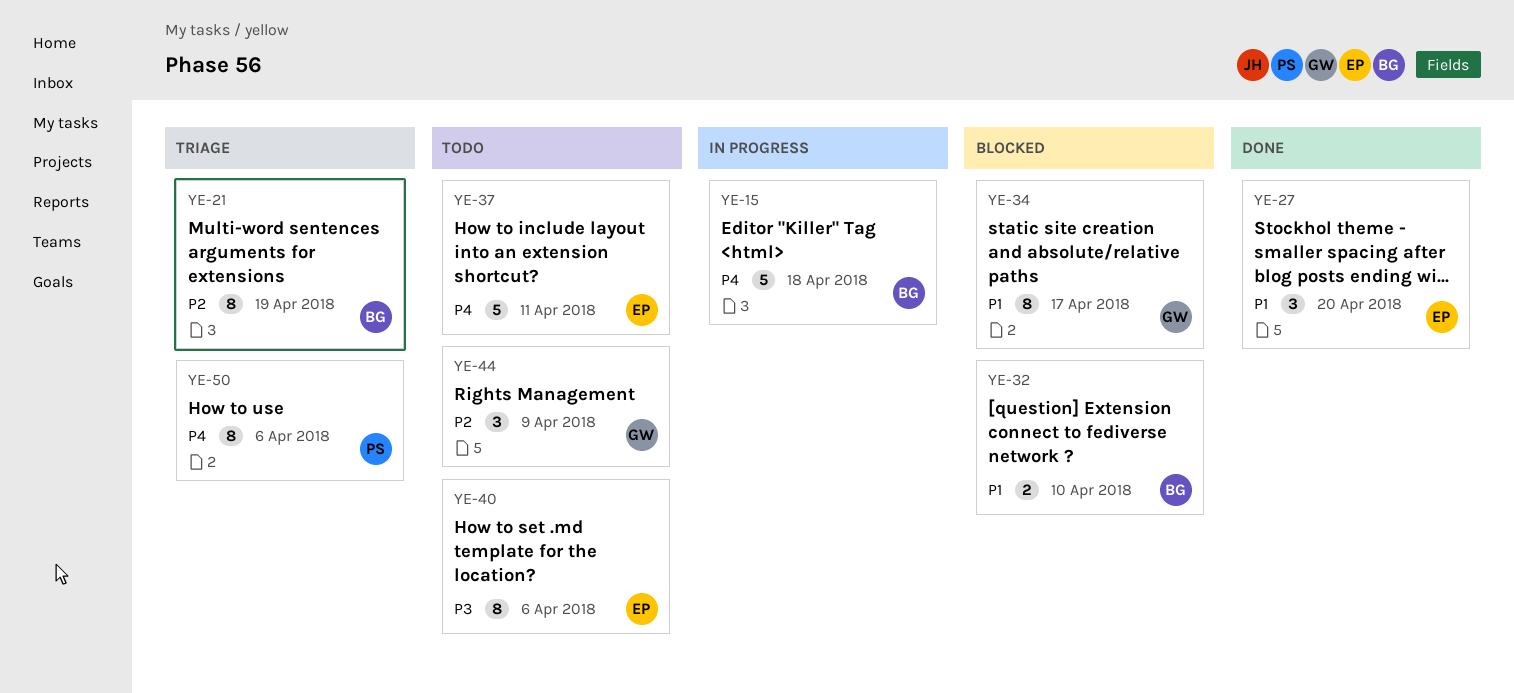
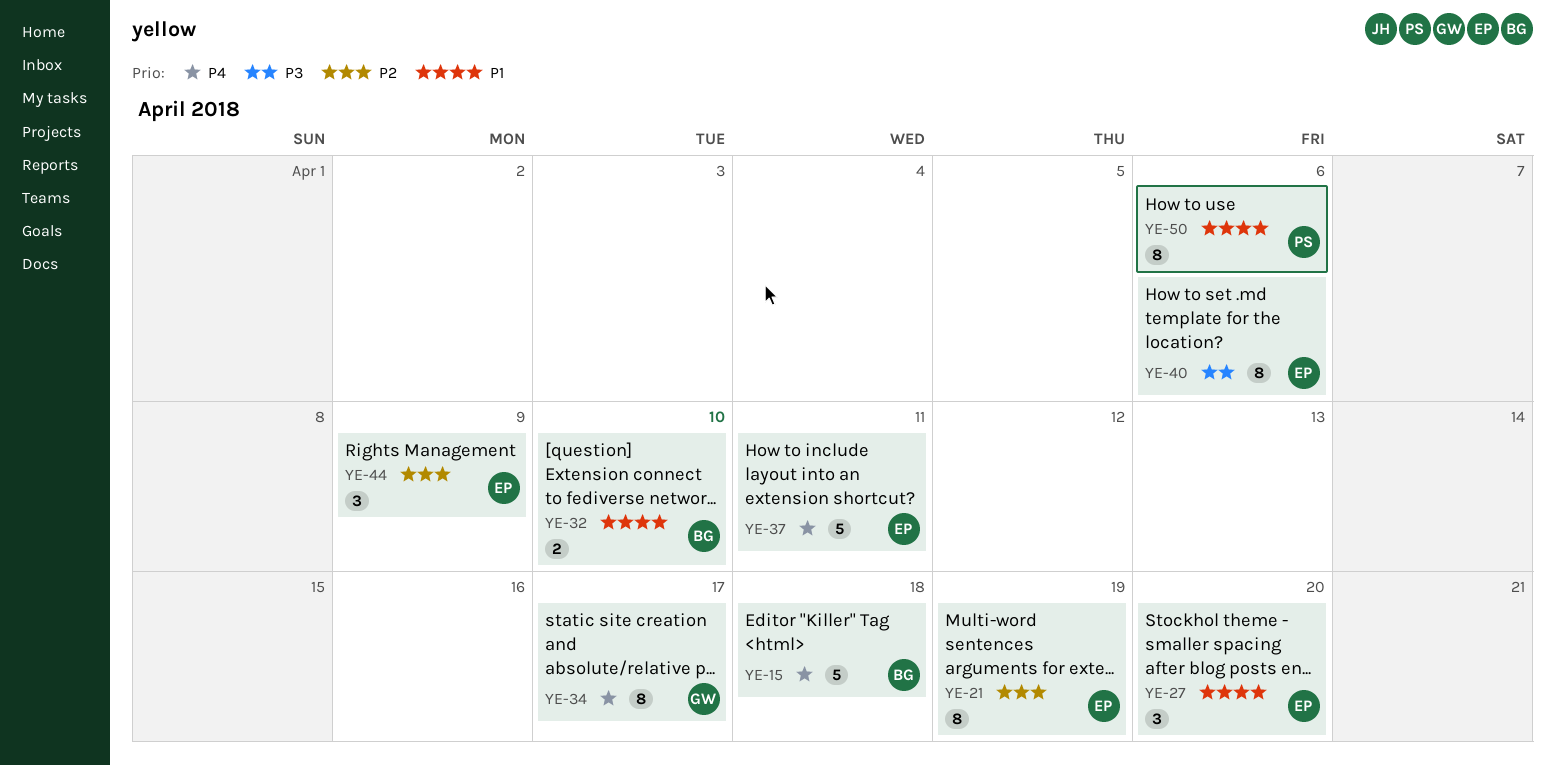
YE-21, owner: BG -> EP
YE-34, priority: P1 -> P4
YE-44, owner: GW -> EP
YE-50, priority: P4 -> P1

